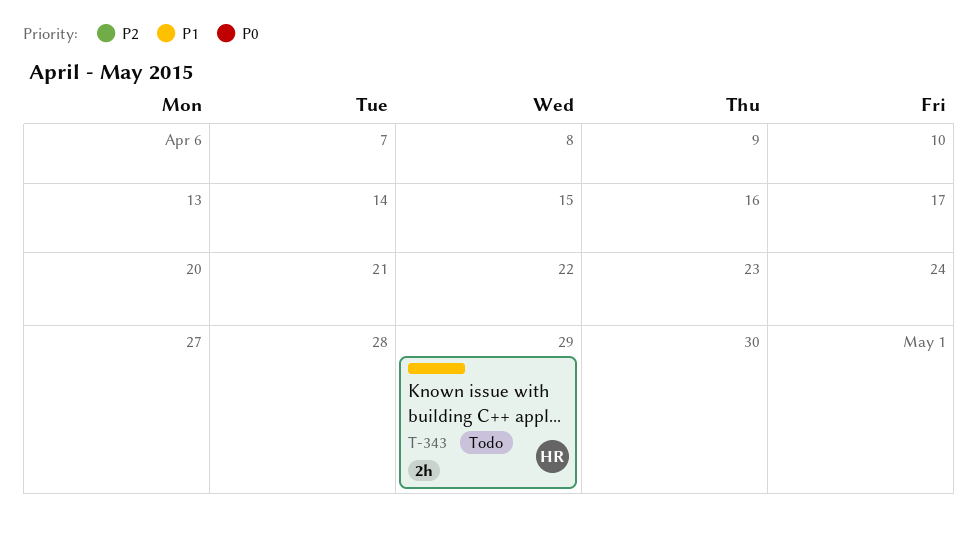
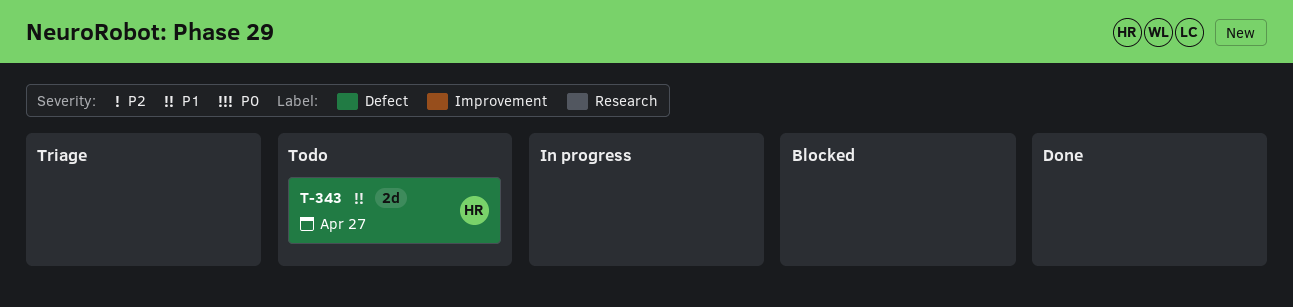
T-343, estimate: 2h -> 2d
T-343, due: Apr 29 -> Apr 27

